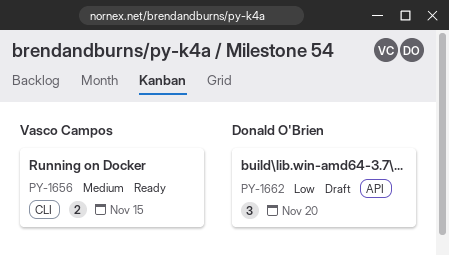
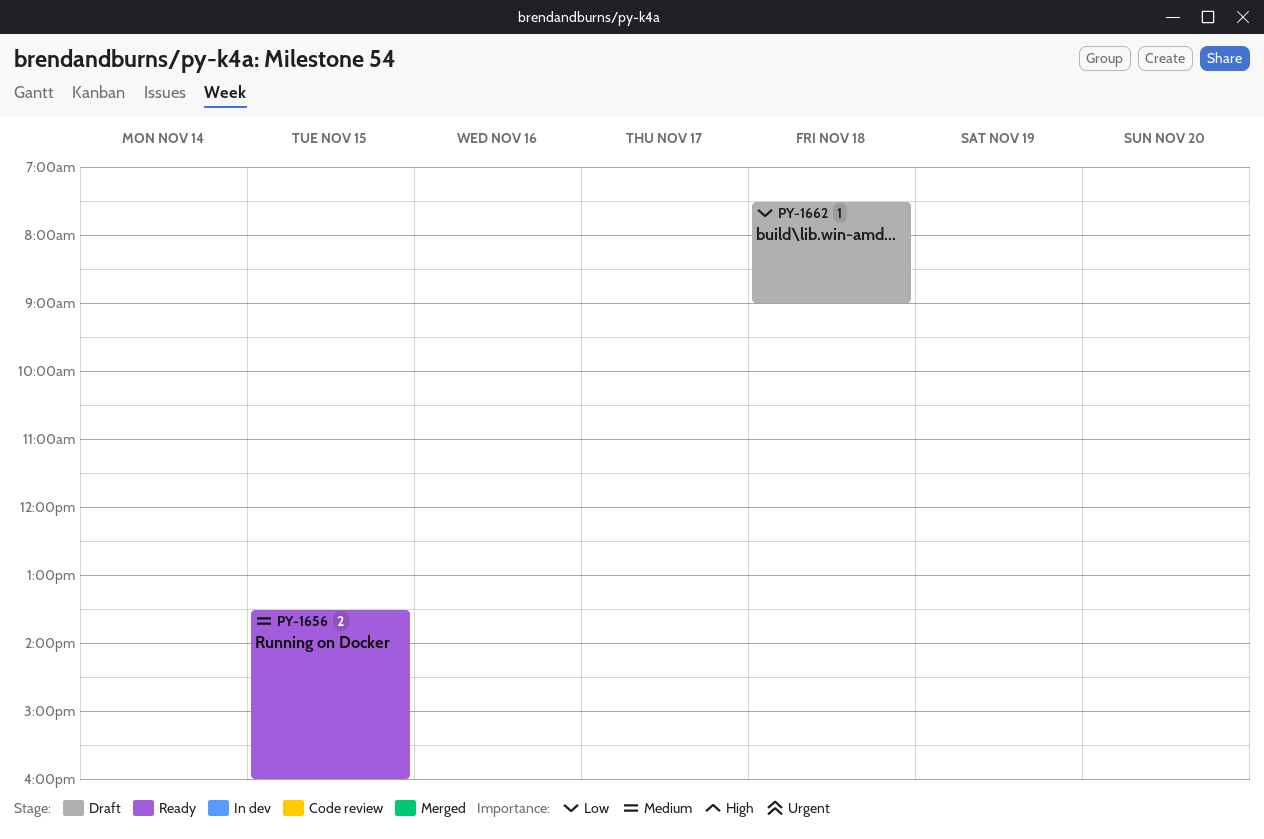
PY-1662, estimate: 3 -> 1
PY-1662, day: Nov 20 -> Nov 18

